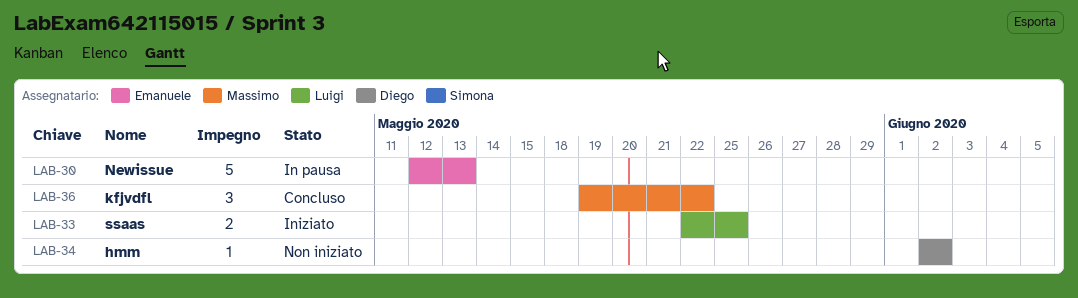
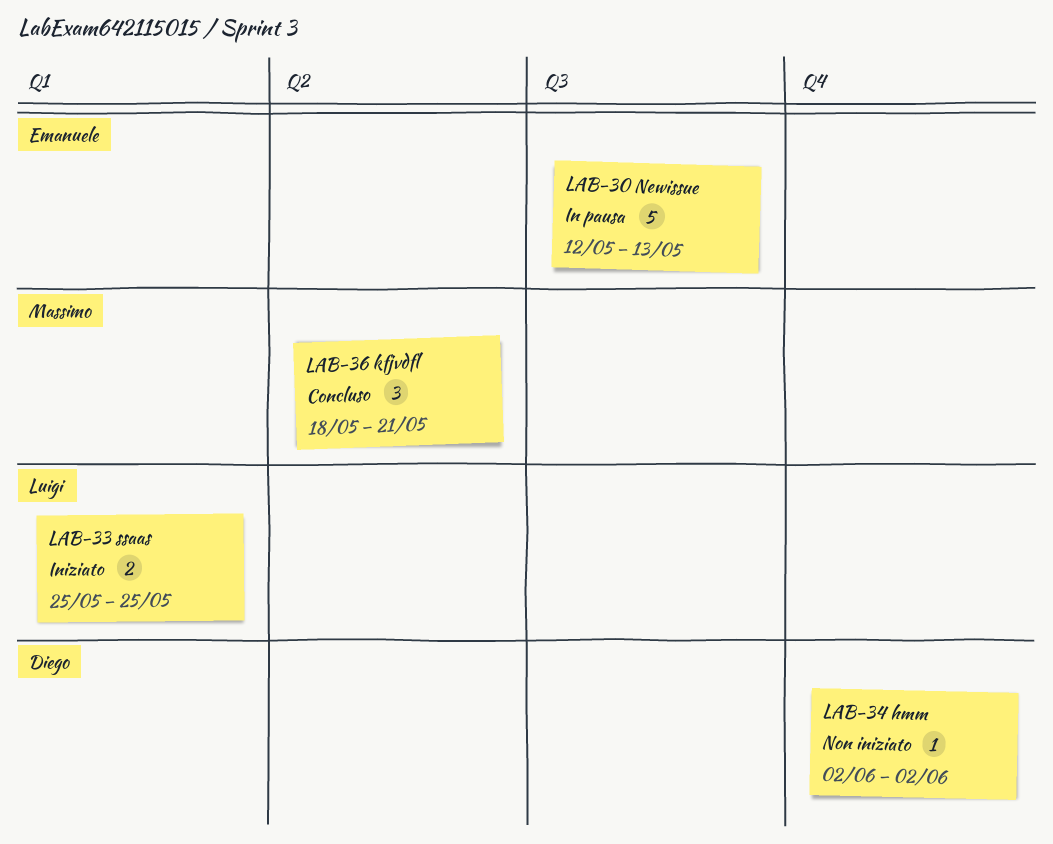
LAB-33, start: May 22 -> May 25
LAB-36, start: May 19 -> May 18
LAB-36, due: May 22 -> May 21

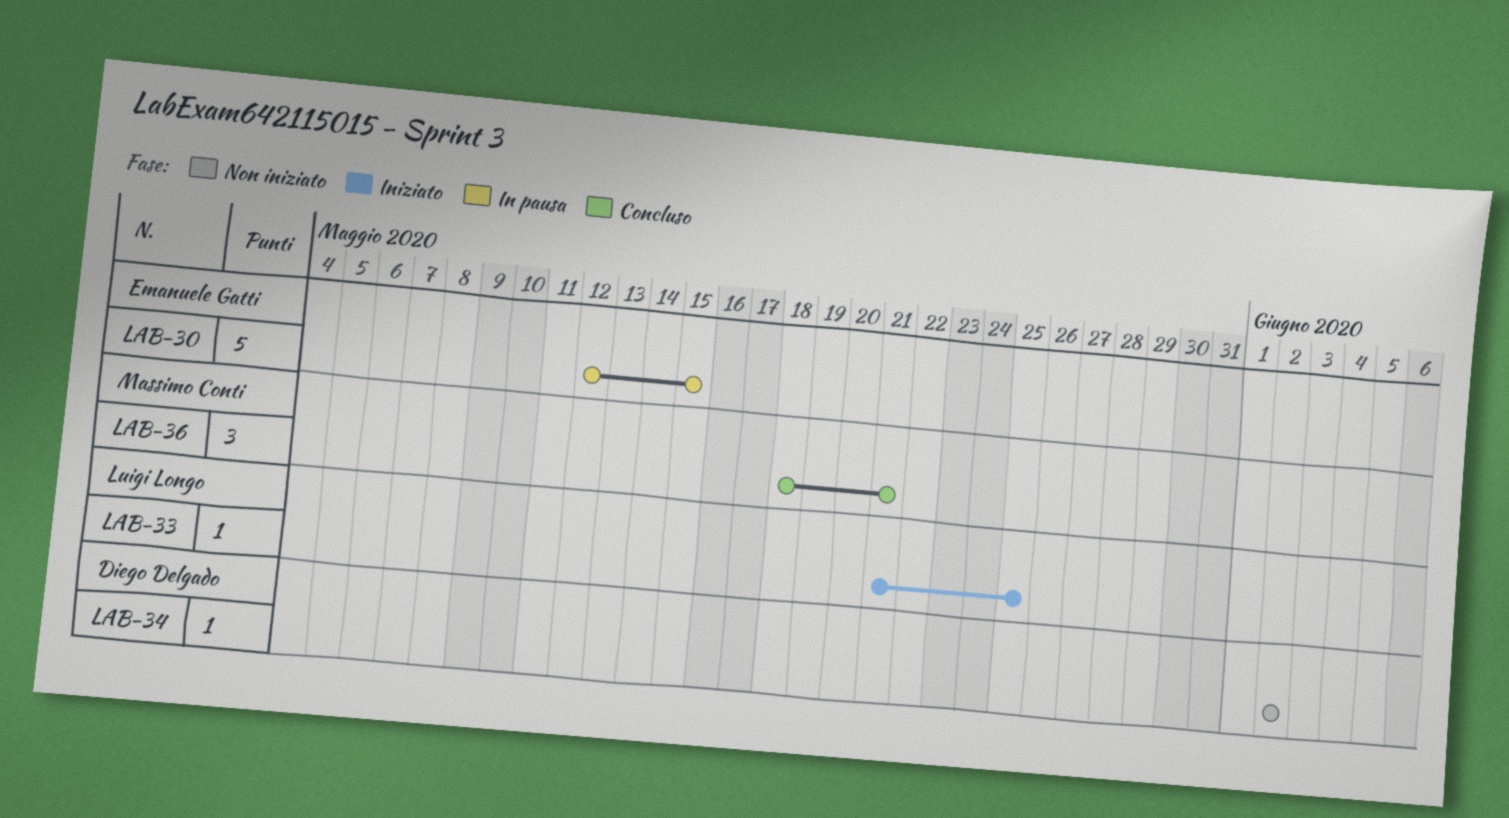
LAB-30, due: May 13 -> May 15
LAB-33, estimate: 2 -> 1
LAB-33, start: May 25 -> May 21

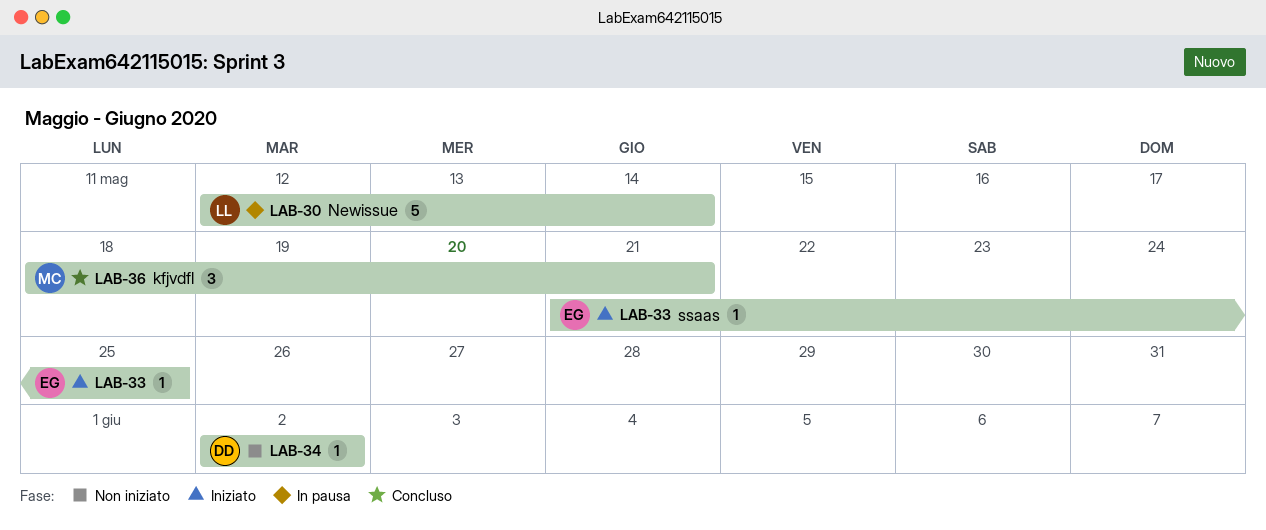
LAB-30, owner: Emanuele Gatti -> Luigi Longo
LAB-30, due: May 15 -> May 14
LAB-33, owner: Luigi Longo -> Emanuele Gatti

